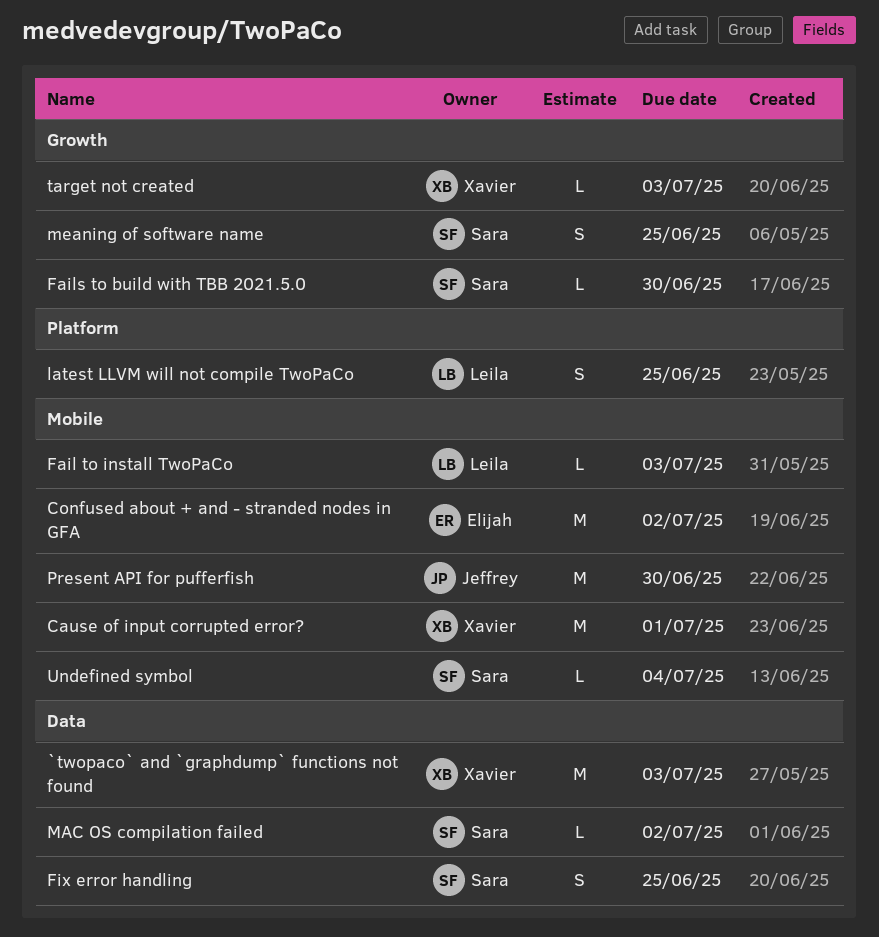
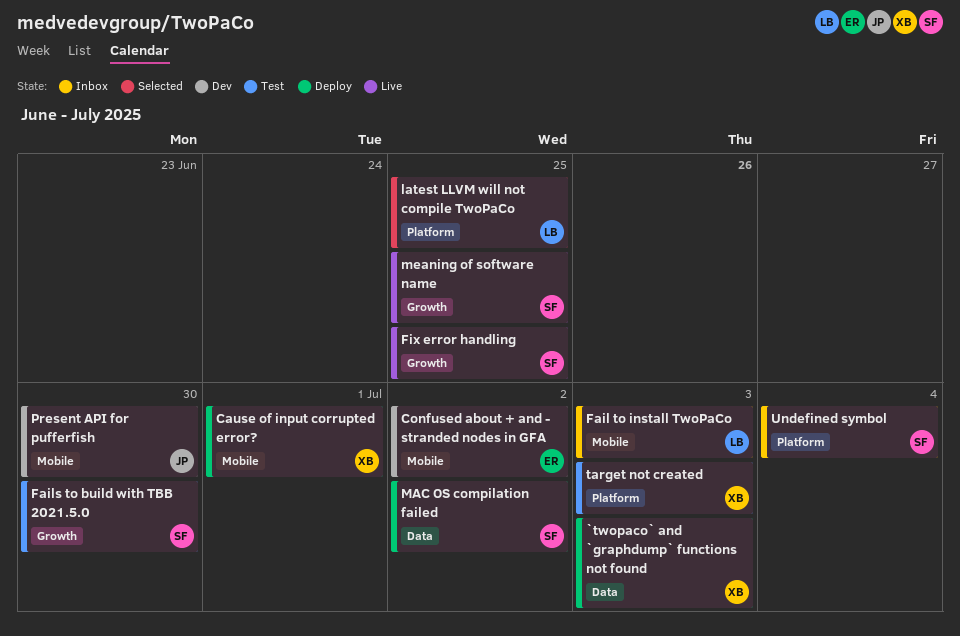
Fix error handling, label: Data -> Growth
target not created, label: Growth -> Platform
Undefined symbol, label: Mobile -> Platform

